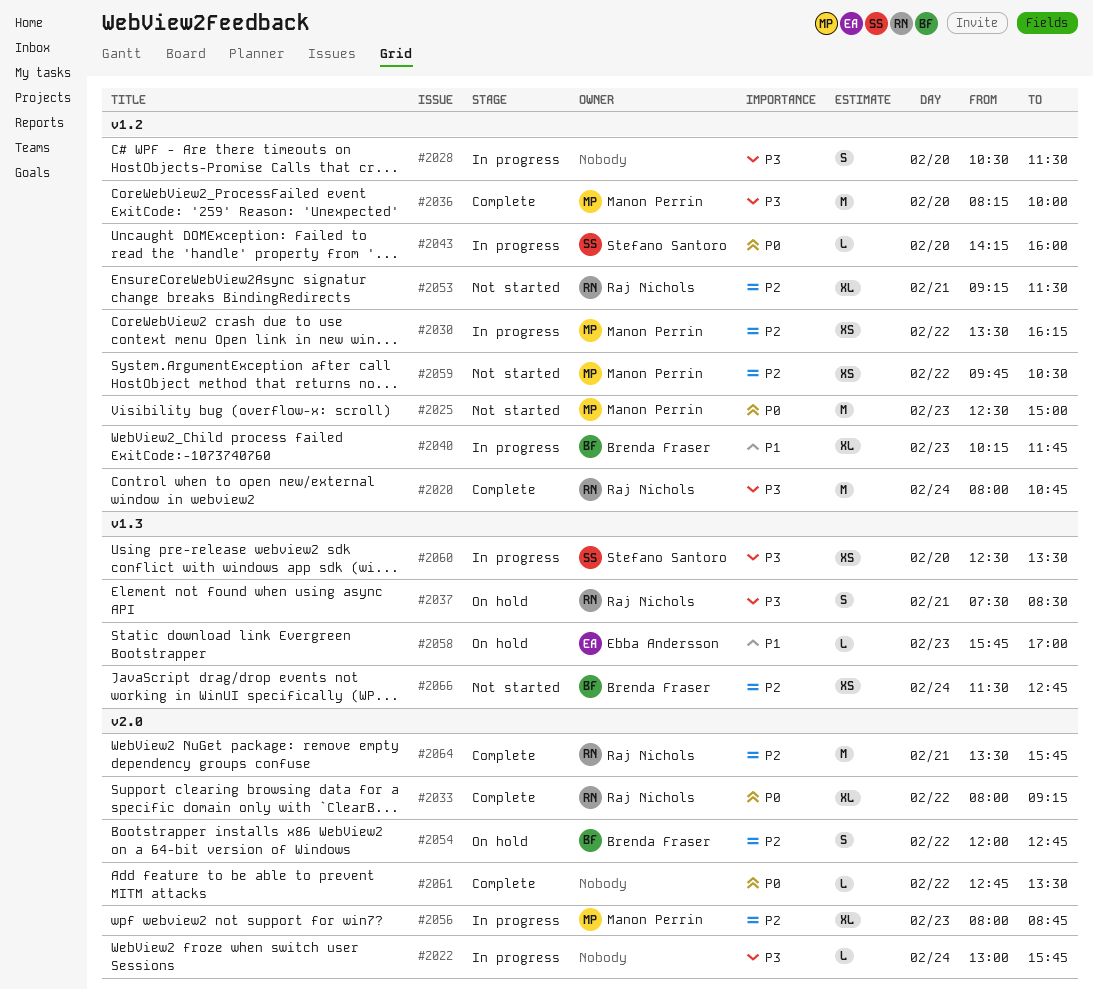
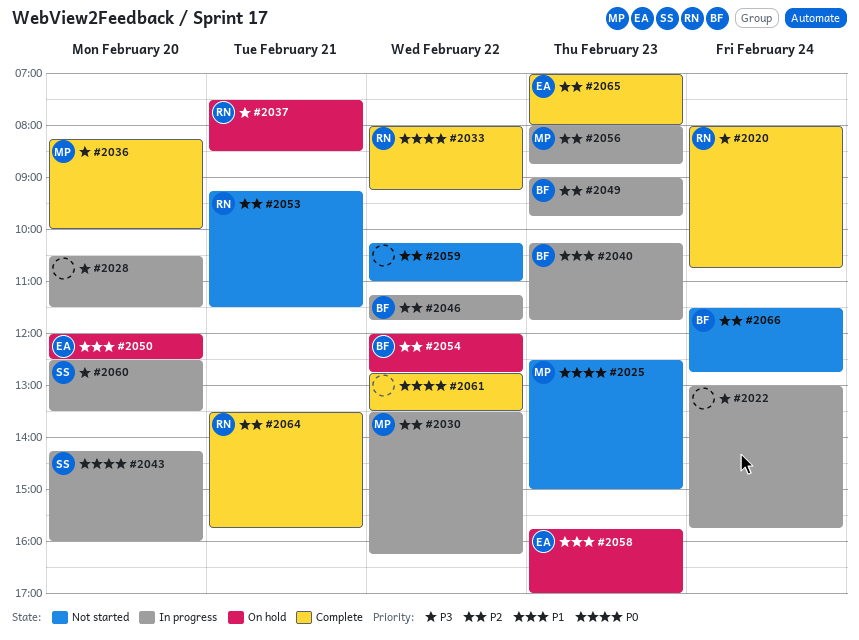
#2046: none -> present
#2049: none -> present
#2050: none -> present
#2059, owner: Manon Perrin -> none
#2059, begins: 09:45 -> 10:15
#2059, ends: 10:30 -> 11:00
#2065: none -> present

